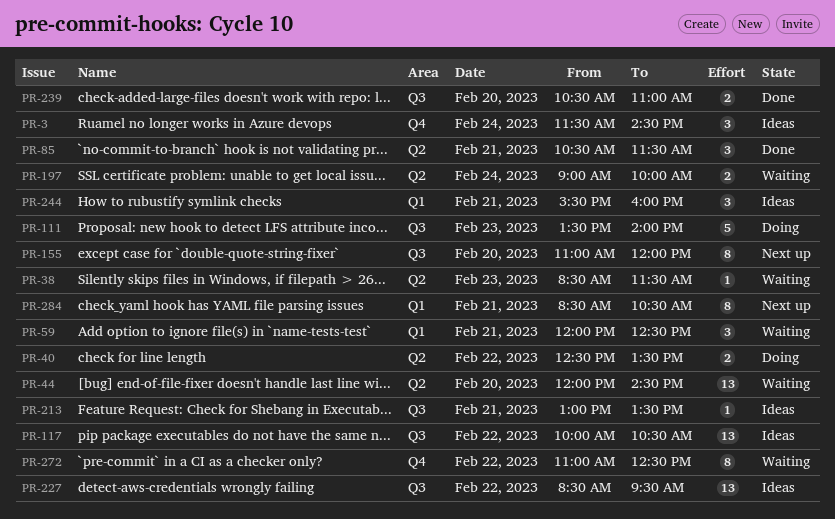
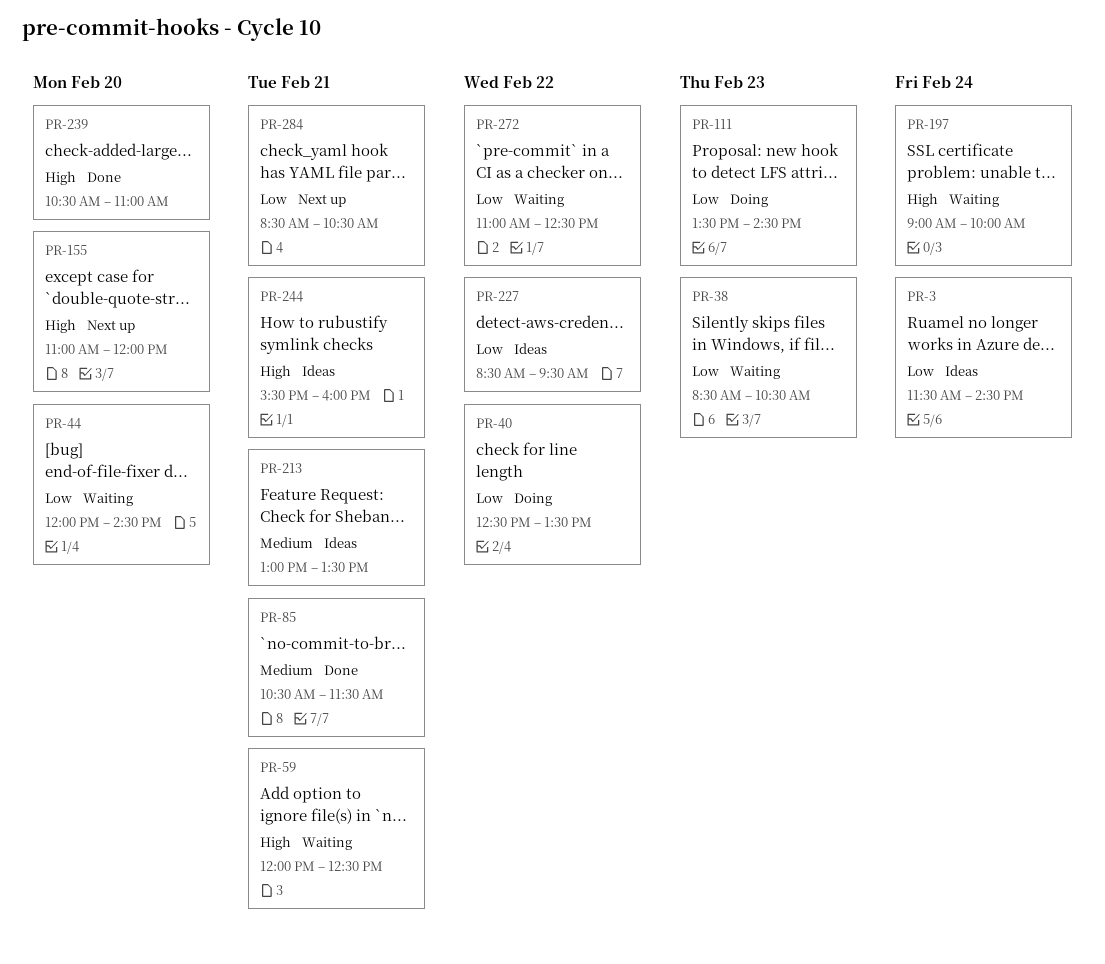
PR-38, ends: 11:30 -> 10:30
PR-111, ends: 14:00 -> 14:30
PR-117: present -> none

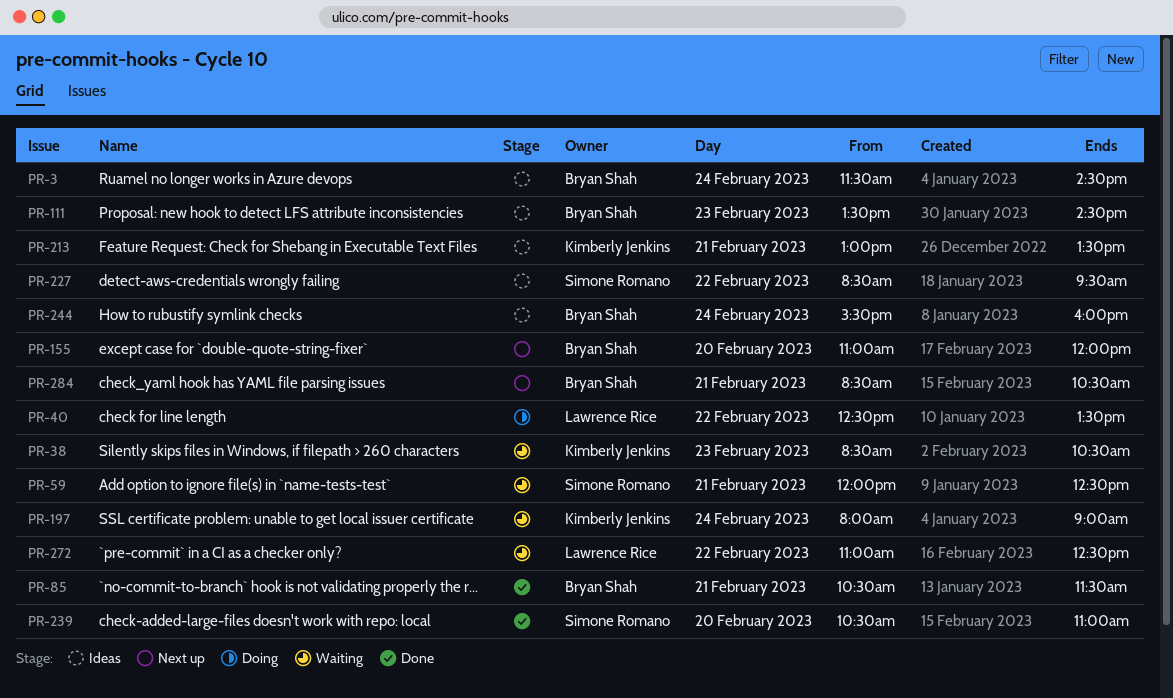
PR-44: present -> none
PR-111, status: Doing -> Ideas
PR-197, begins: 09:00 -> 08:00
PR-197, ends: 10:00 -> 09:00
PR-244, day: Feb 21 -> Feb 24

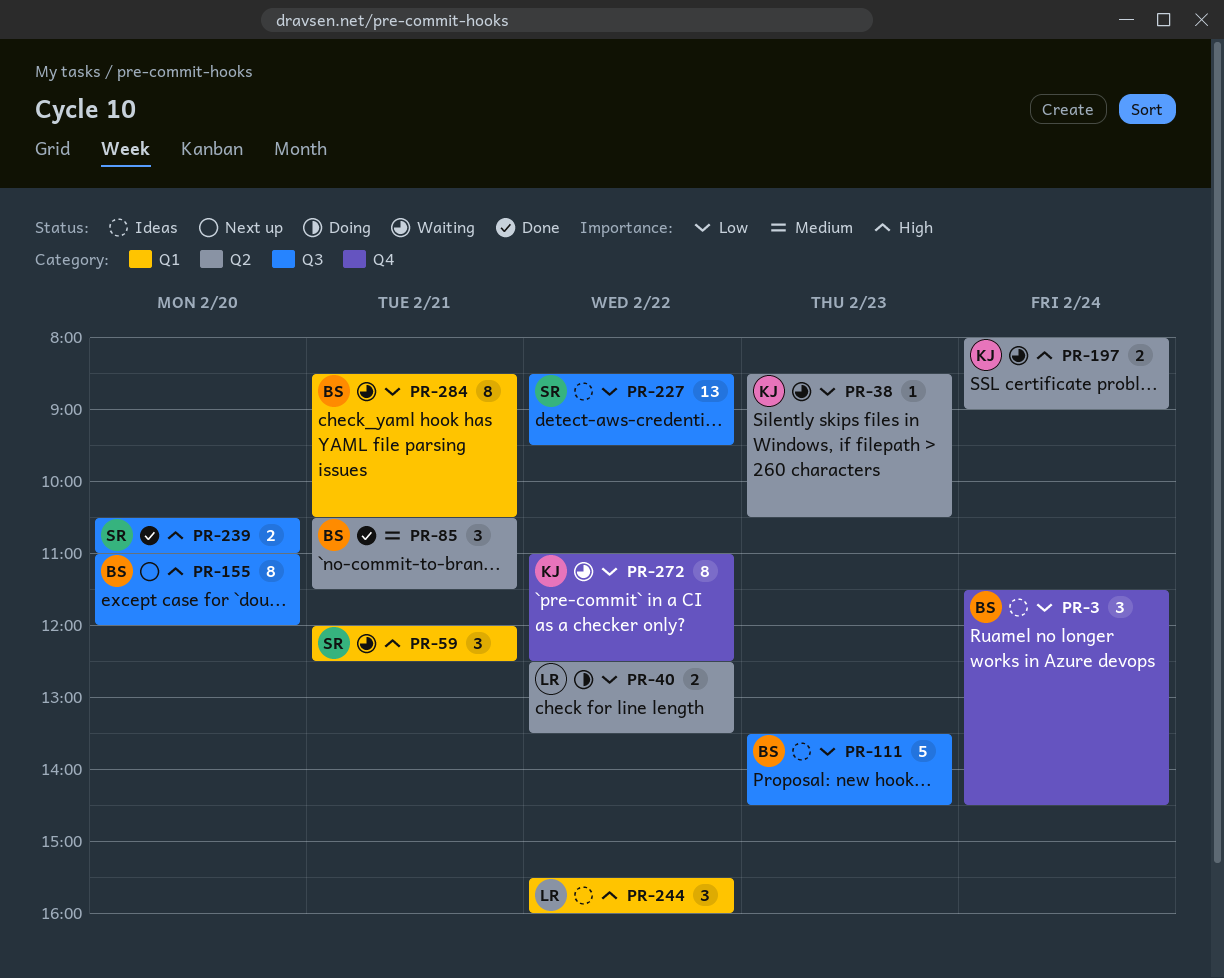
PR-213: present -> none
PR-244, owner: Bryan Shah -> Lawrence Rice
PR-244, day: Feb 24 -> Feb 22
PR-272, owner: Lawrence Rice -> Kimberly Jenkins
PR-284, status: Next up -> Waiting

